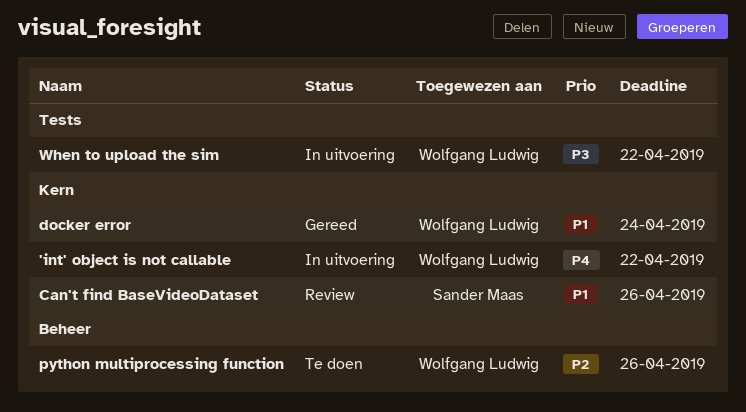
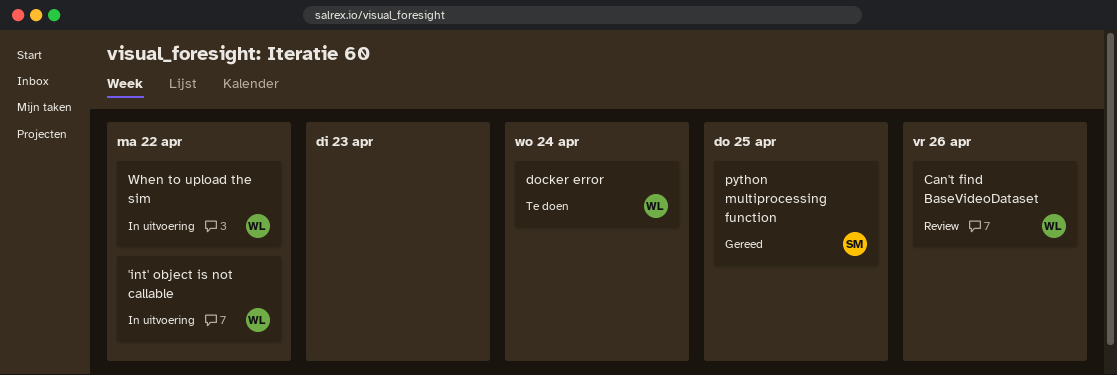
Can't find BaseVideoDataset, owner: Sander Maas -> Wolfgang Ludwig
docker error, status: Gereed -> Te doen
python multiprocessing function, status: Te doen -> Gereed
python multiprocessing function, owner: Wolfgang Ludwig -> Sander Maas
python multiprocessing function, due: Apr 26 -> Apr 25

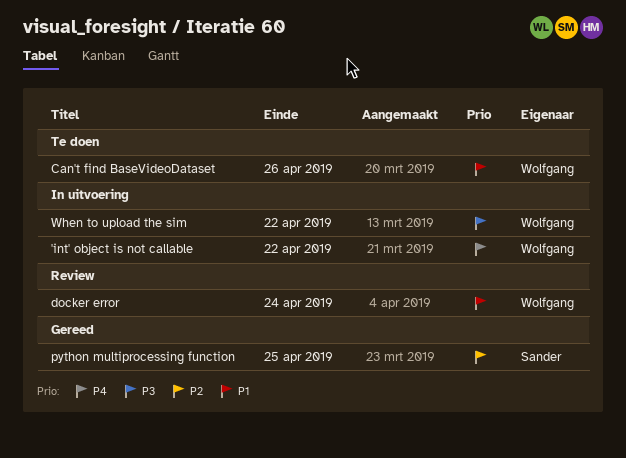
Can't find BaseVideoDataset, status: Review -> Te doen
docker error, status: Te doen -> Review

